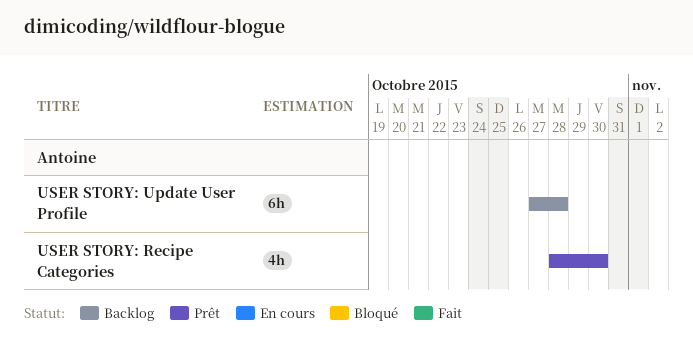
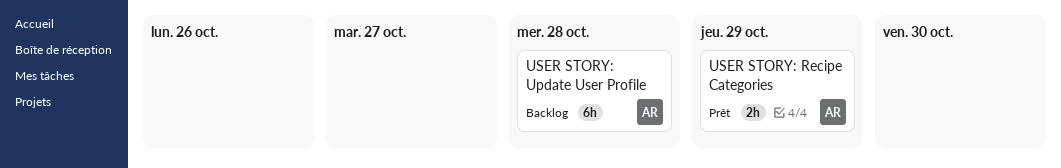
USER STORY: Recipe Categories, estimate: 4h -> 2h
USER STORY: Recipe Categories, due: Oct 30 -> Oct 29

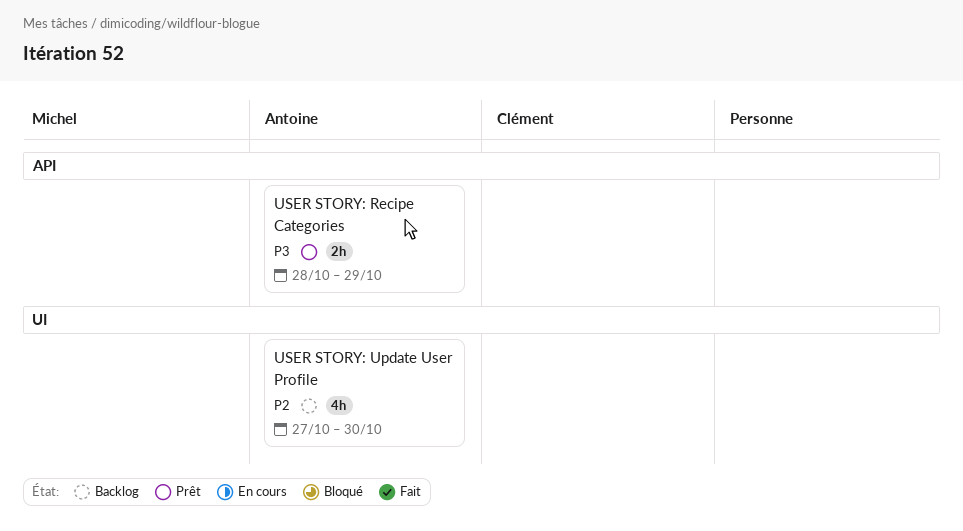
USER STORY: Update User Profile, estimate: 6h -> 4h
USER STORY: Update User Profile, due: Oct 28 -> Oct 30

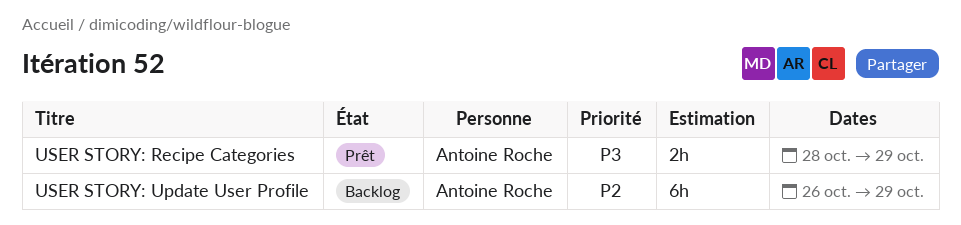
USER STORY: Update User Profile, estimate: 4h -> 6h
USER STORY: Update User Profile, start: Oct 27 -> Oct 26
USER STORY: Update User Profile, due: Oct 30 -> Oct 29

